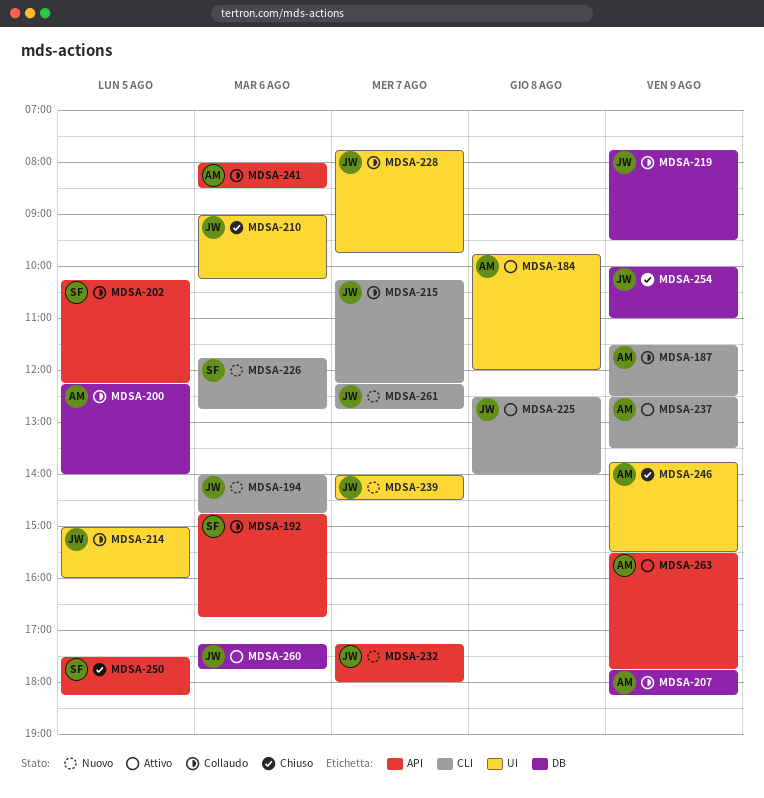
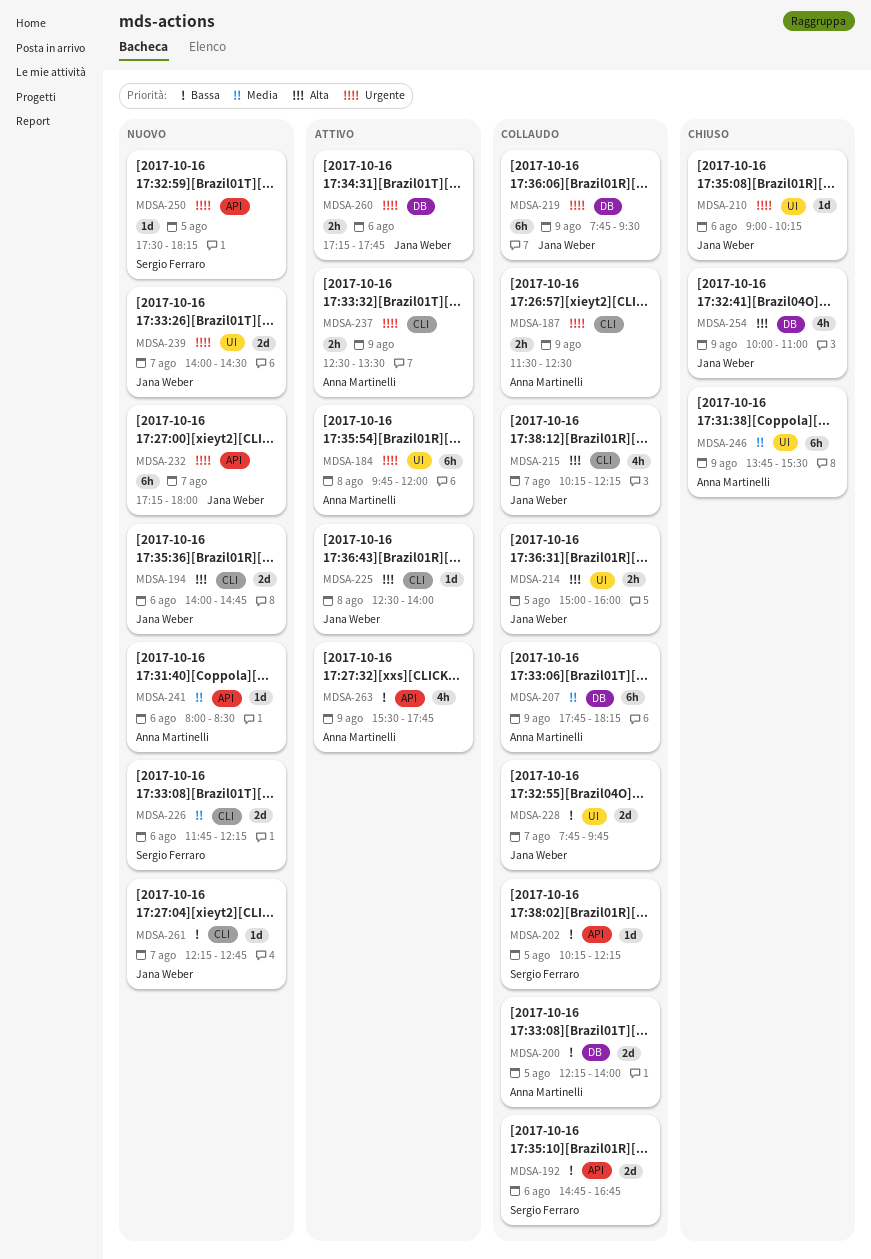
MDSA-226, ends: 12:45 -> 12:15
MDSA-241, status: Collaudo -> Nuovo
MDSA-250, status: Chiuso -> Nuovo

